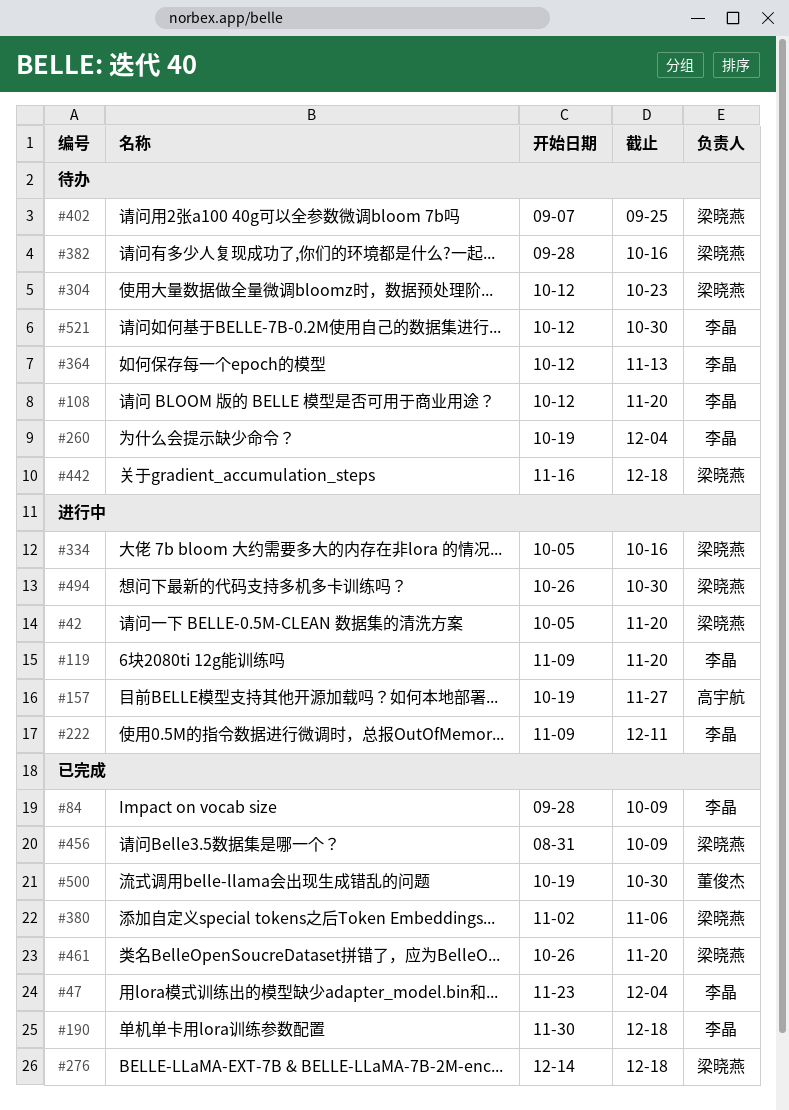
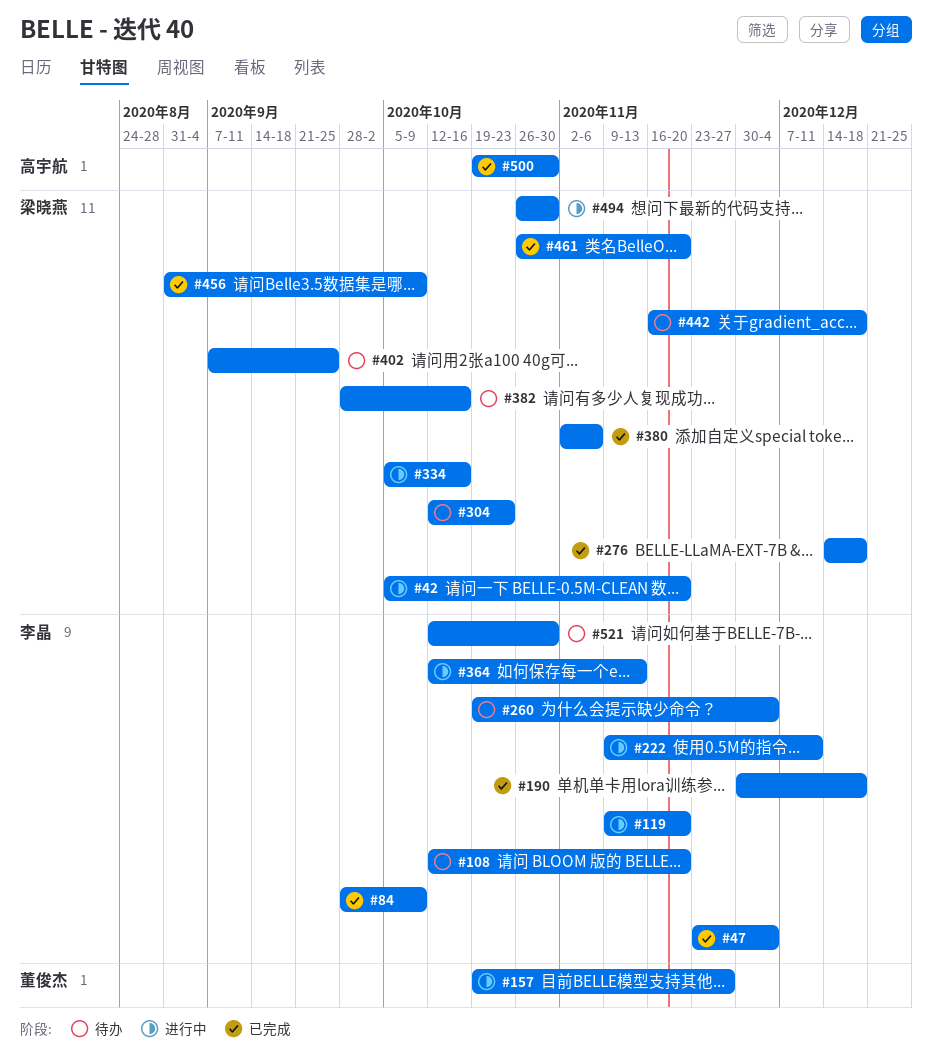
#157, owner: 高宇航 -> 董俊杰
#364, status: 待办 -> 进行中
#500, owner: 董俊杰 -> 高宇航

